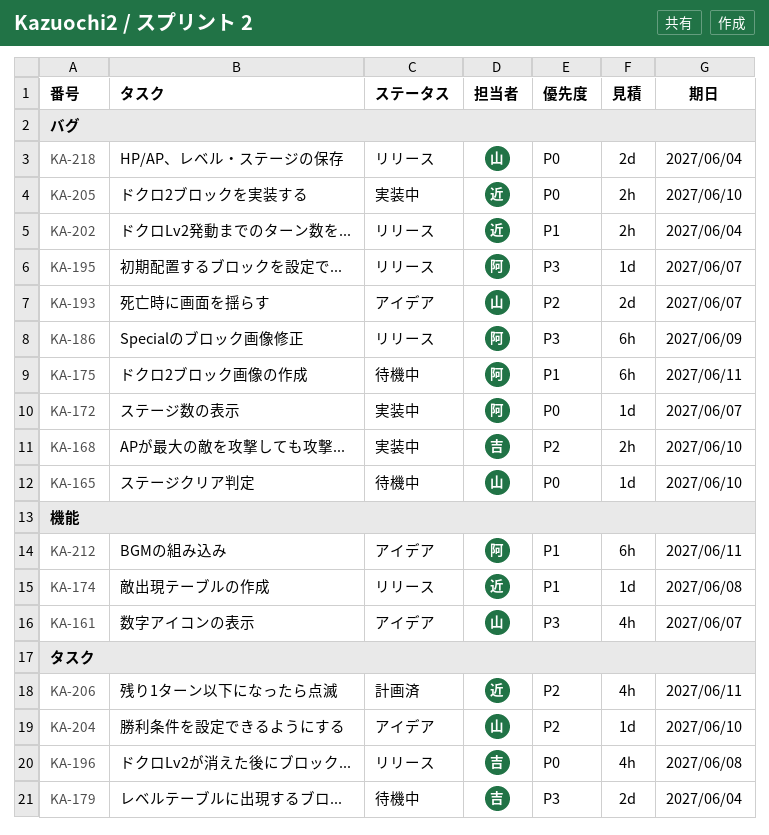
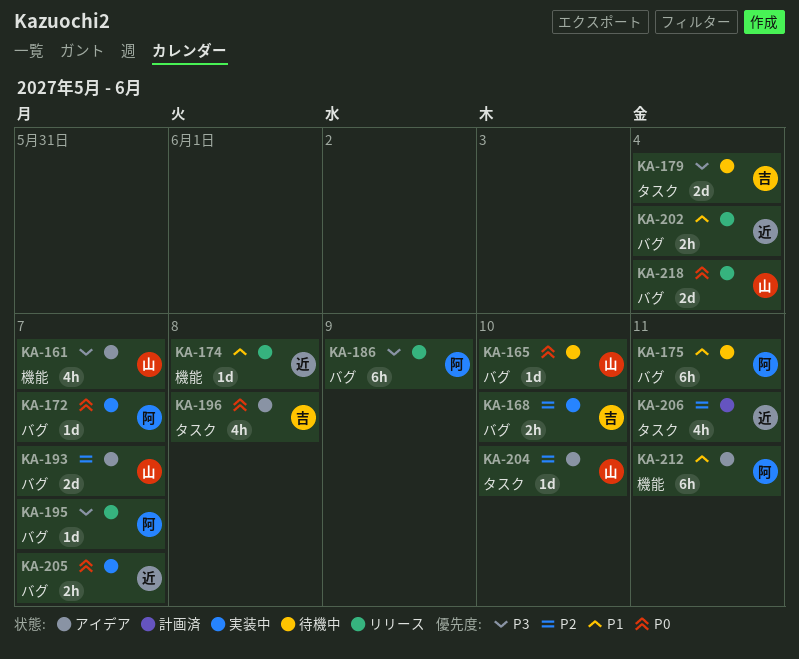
KA-196, status: リリース -> アイデア
KA-205, due: Jun 10 -> Jun 7

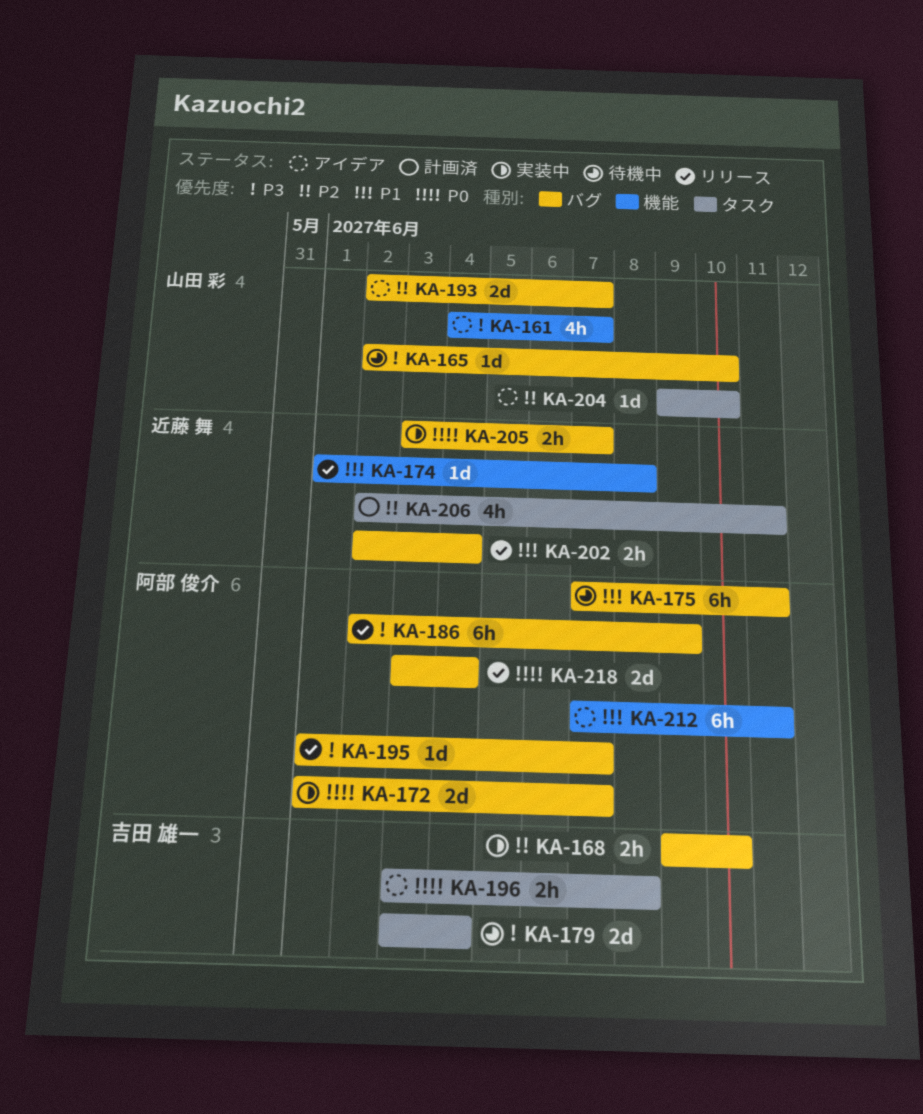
KA-165, priority: P0 -> P3
KA-172, estimate: 1d -> 2d
KA-196, estimate: 4h -> 2h
KA-218, owner: 山田 彩 -> 阿部 俊介

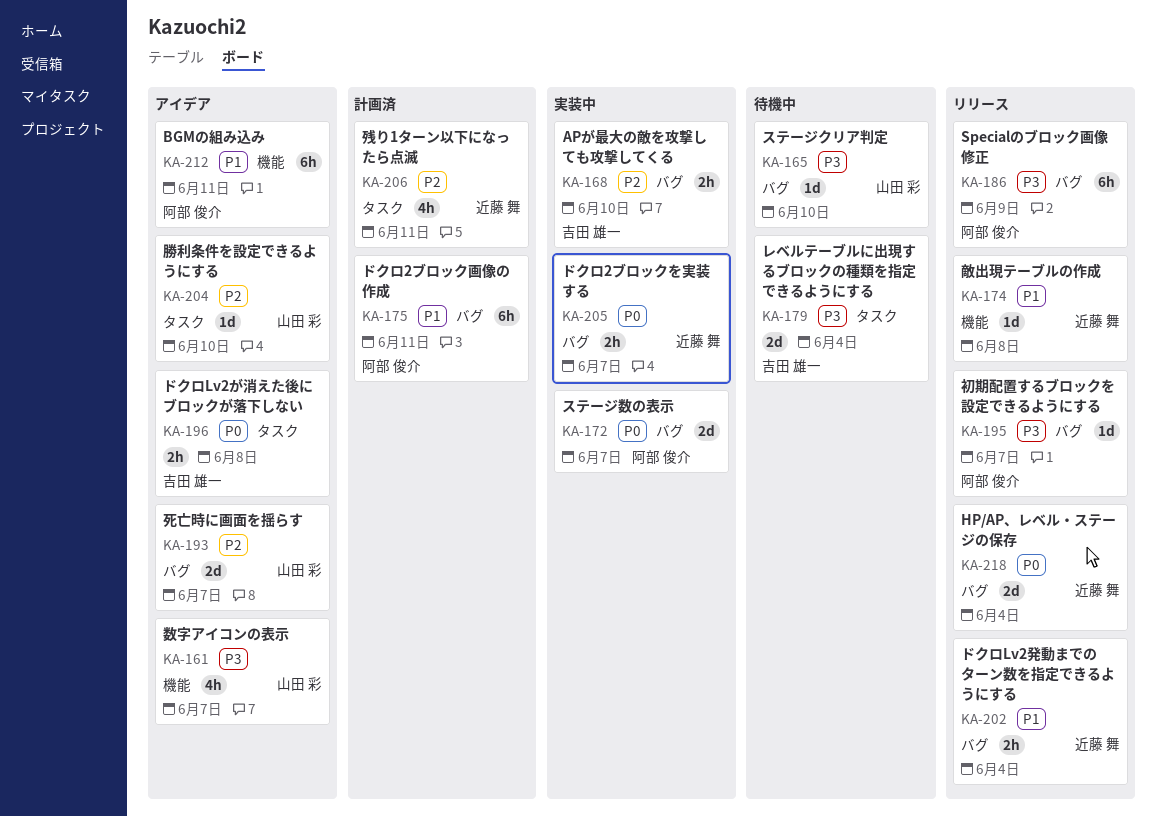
KA-175, status: 待機中 -> 計画済
KA-218, owner: 阿部 俊介 -> 近藤 舞

